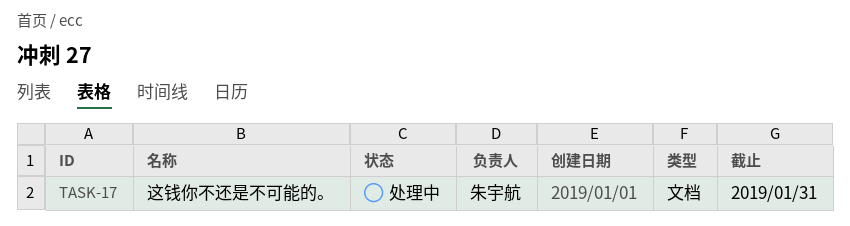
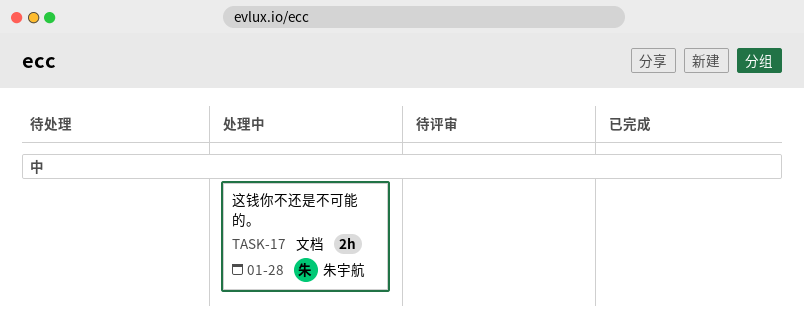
TASK-17, due: Jan 31 -> Jan 28

